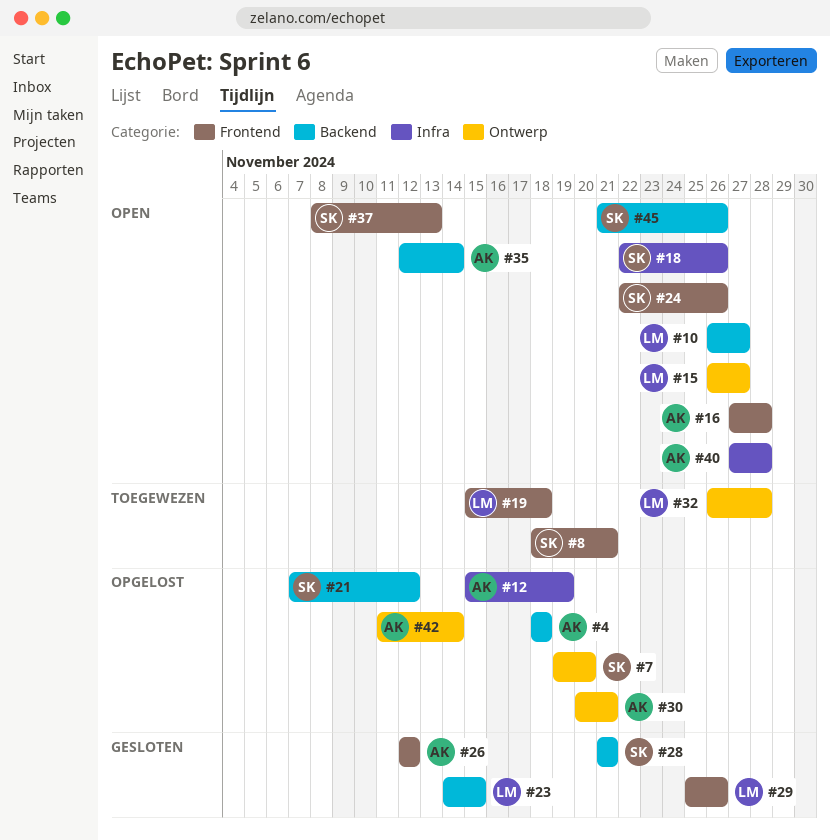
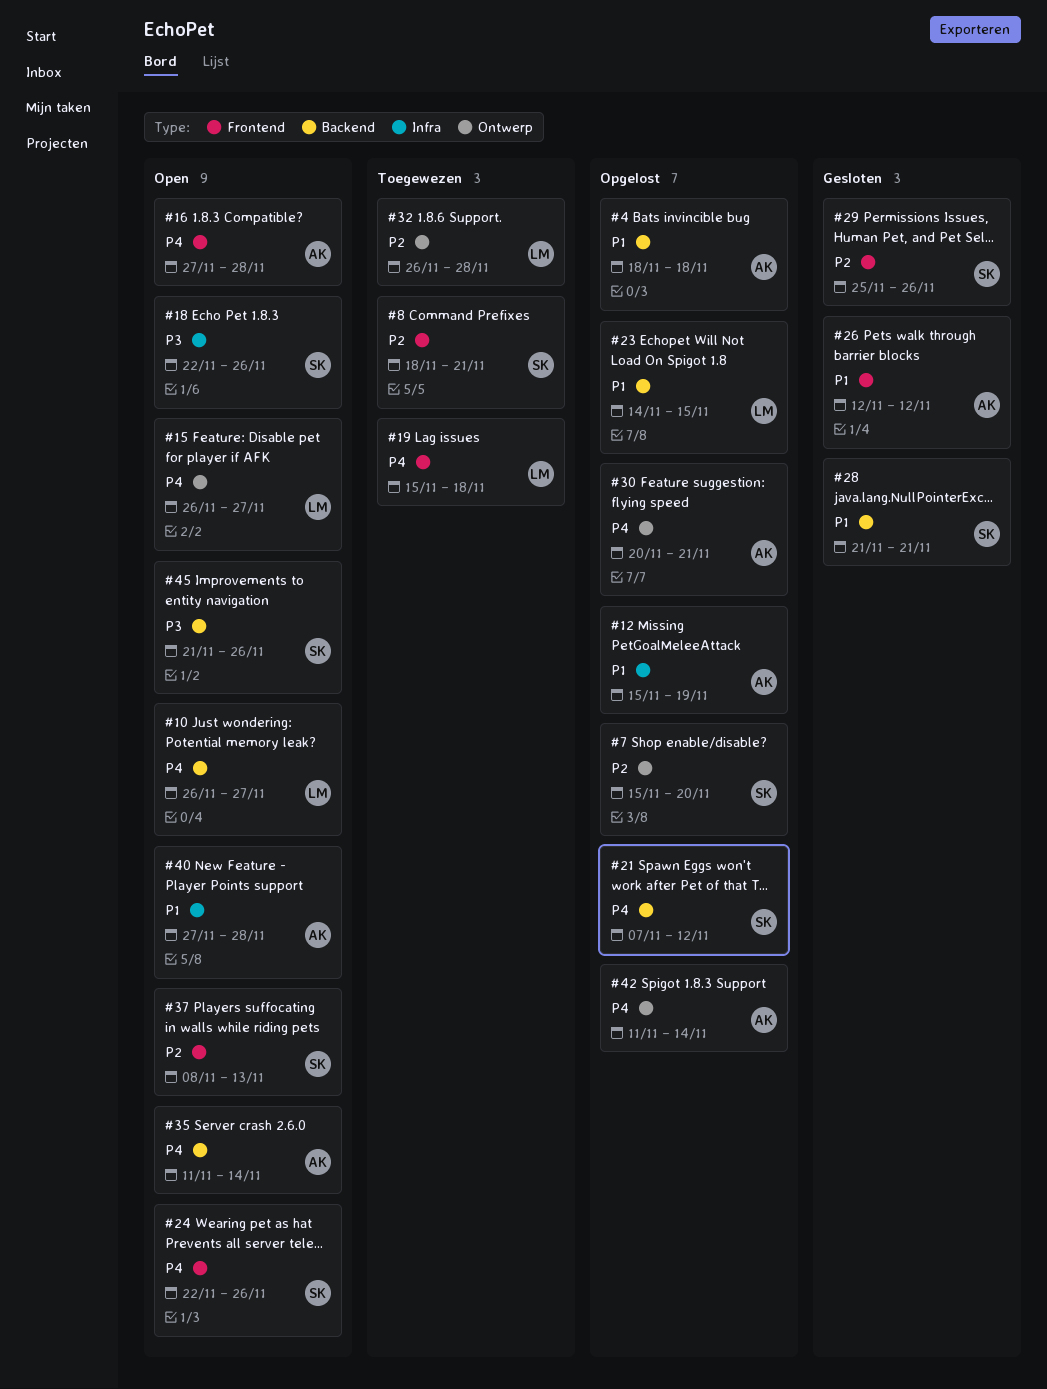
#7, start: Nov 19 -> Nov 15
#23, status: Gesloten -> Opgelost
#29, owner: LM -> SK
#35, start: Nov 12 -> Nov 11

